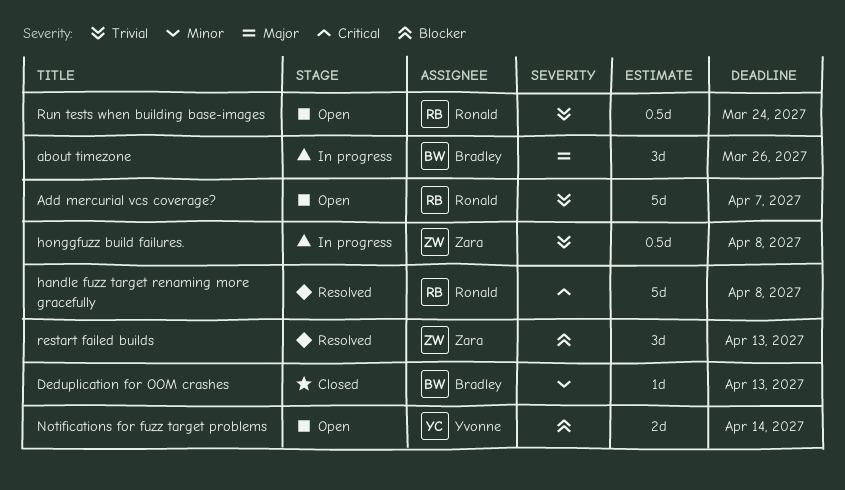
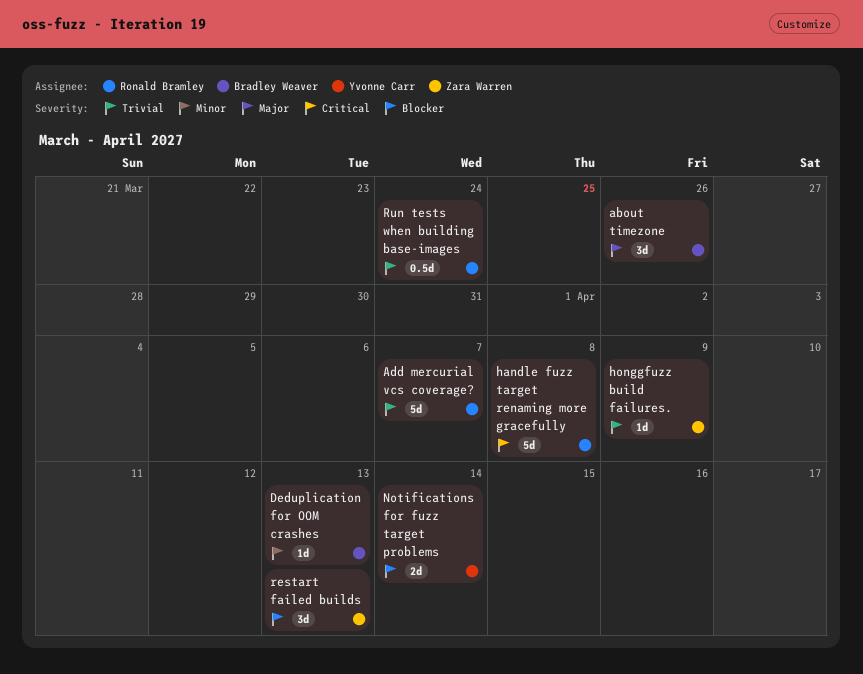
honggfuzz build failures., estimate: 0.5d -> 1d
honggfuzz build failures., due: Apr 8 -> Apr 9

